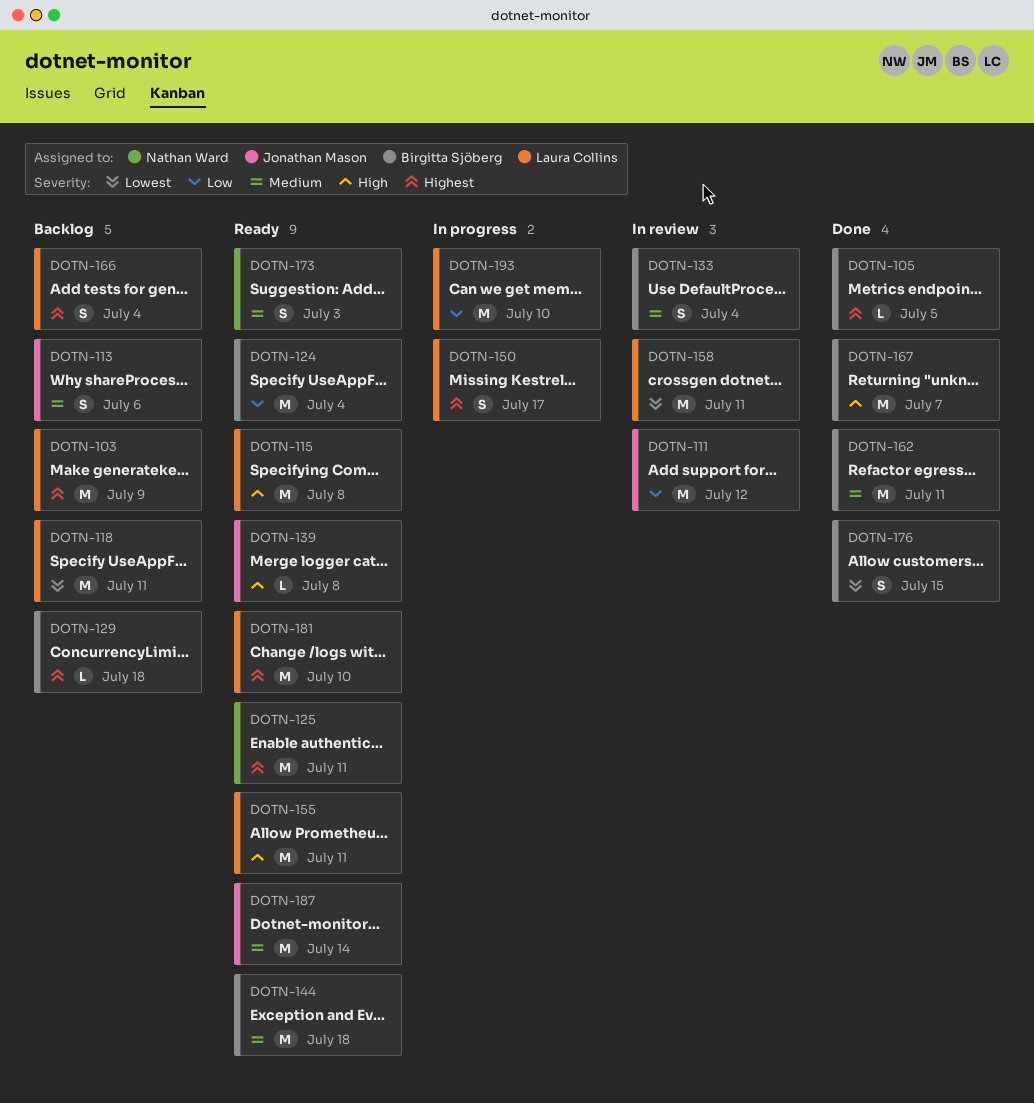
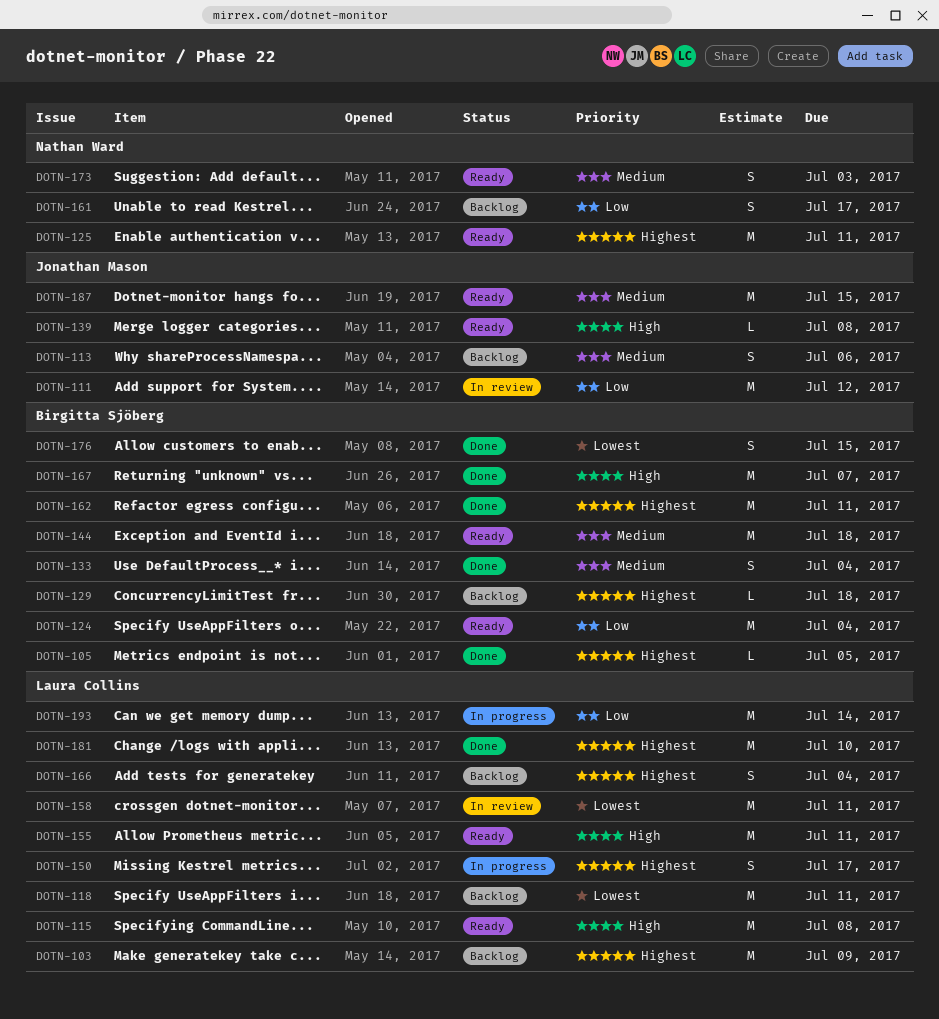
DOTN-133, status: In review -> Done
DOTN-161: none -> present
DOTN-162, priority: Medium -> Highest
DOTN-181, status: Ready -> Done
DOTN-187, due: Jul 14 -> Jul 15
DOTN-193, due: Jul 10 -> Jul 14

